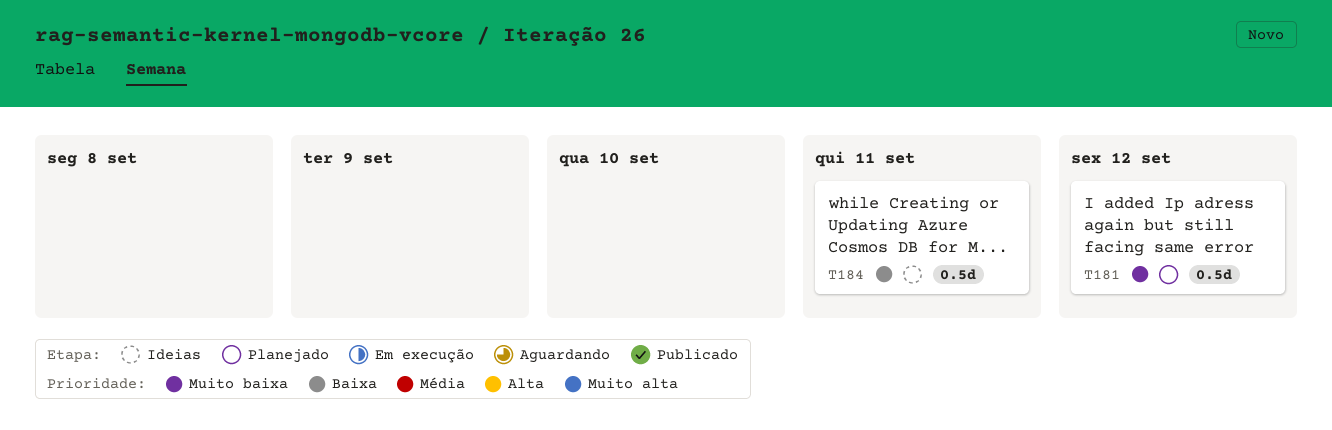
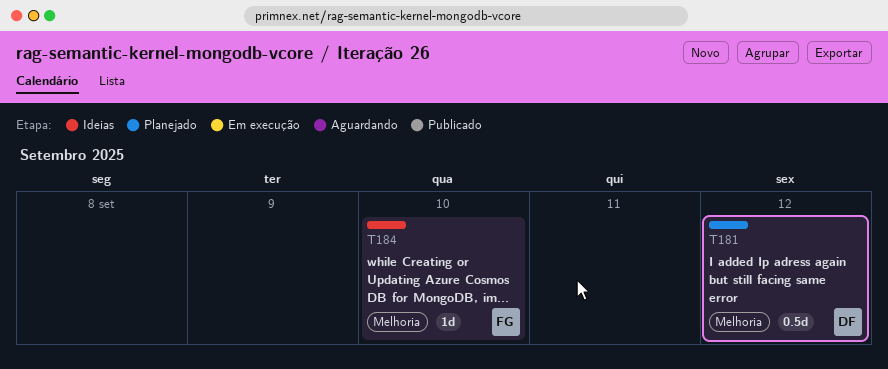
T184, estimate: 0.5d -> 1d
T184, due: Sep 11 -> Sep 10

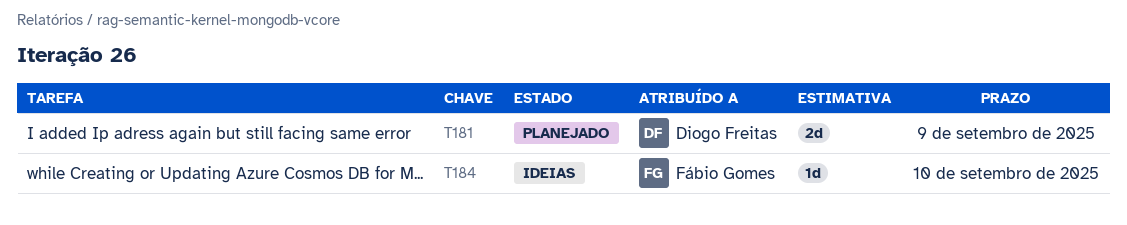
T181, estimate: 0.5d -> 2d
T181, due: Sep 12 -> Sep 9

